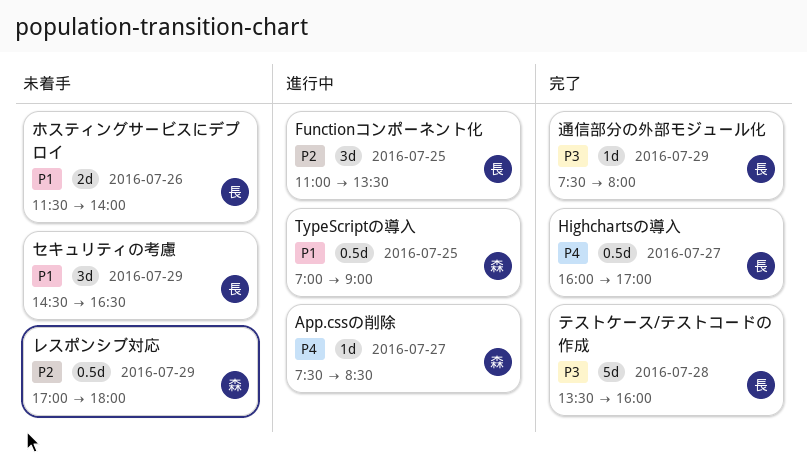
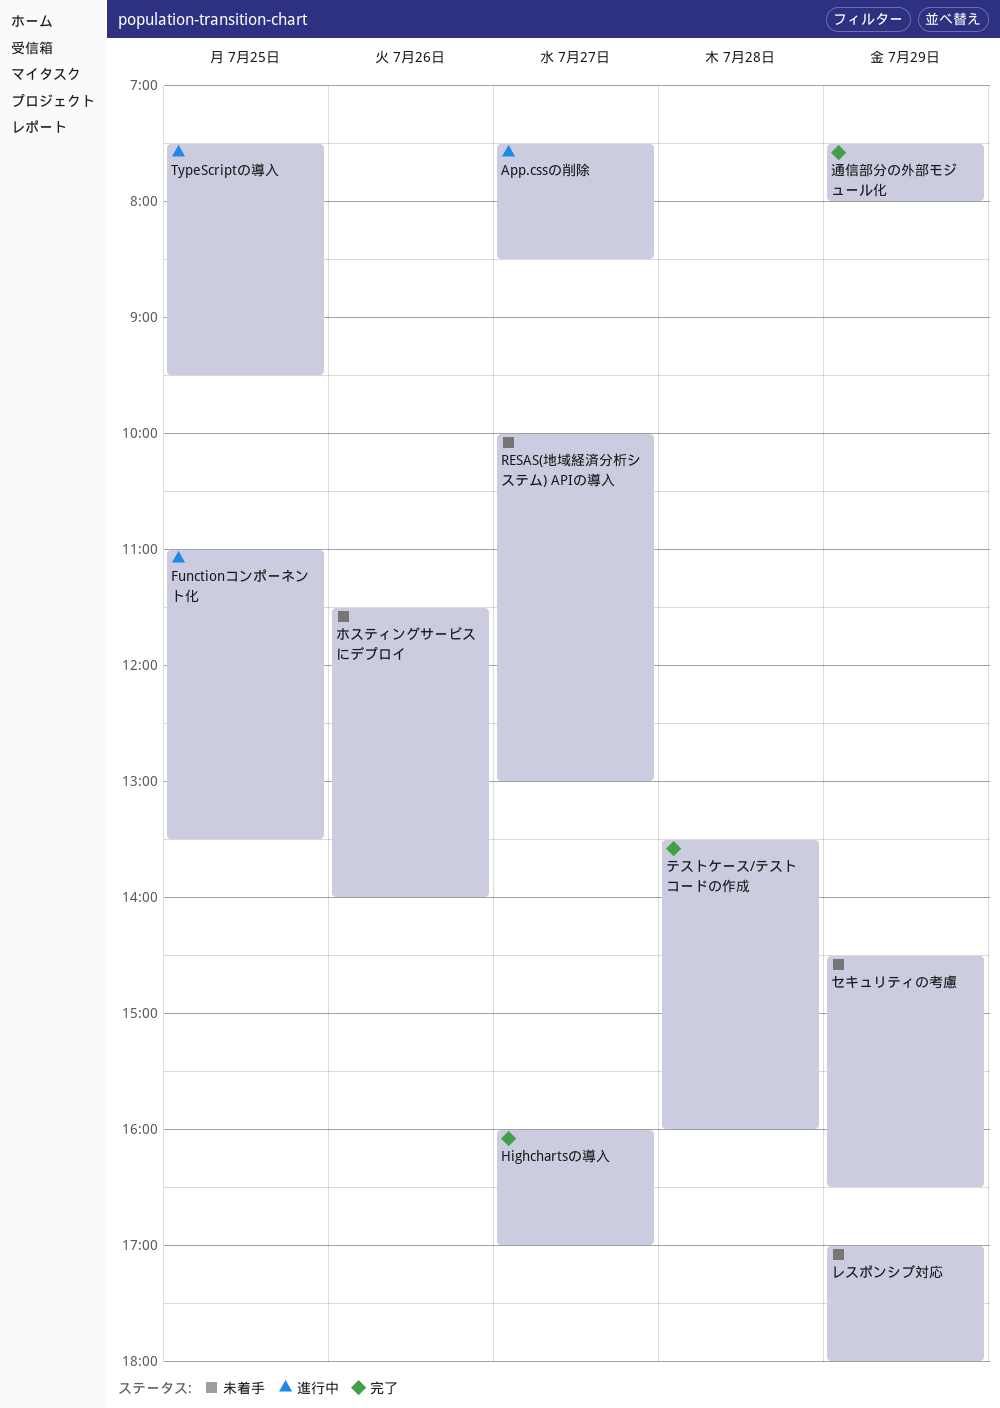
RESAS(地域経済分析システム) APIの導入: none -> present
TypeScriptの導入, begins: 07:00 -> 07:30
TypeScriptの導入, ends: 09:00 -> 09:30

